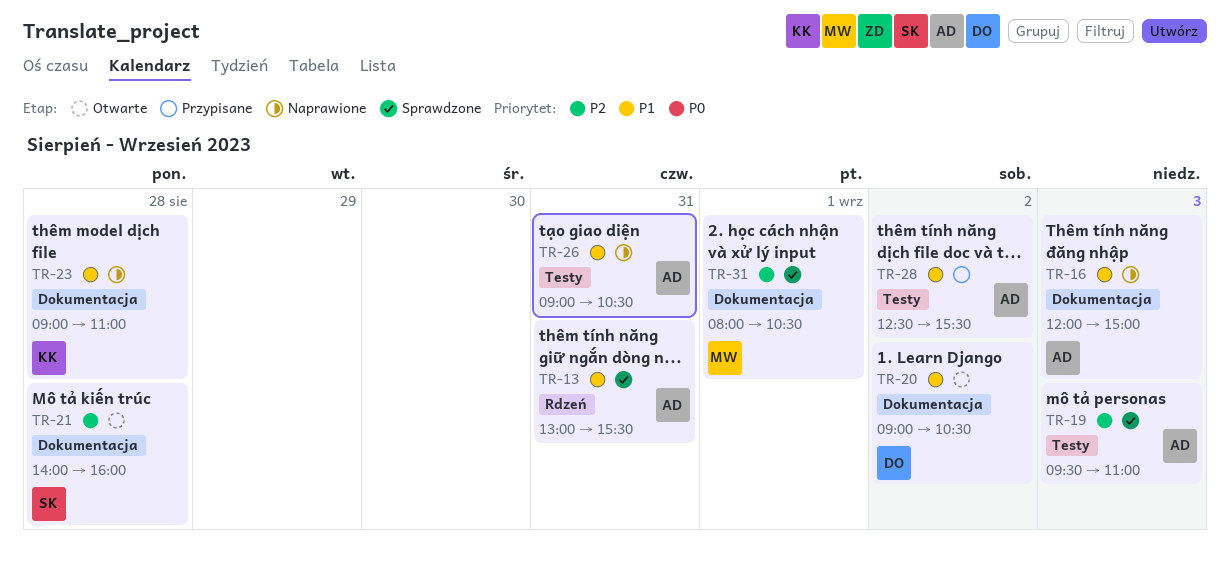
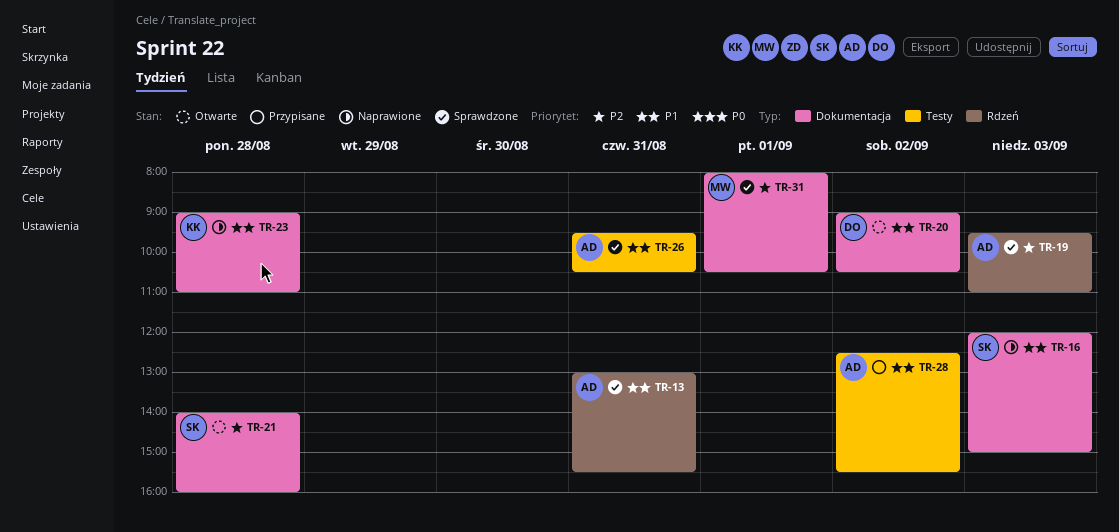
TR-16, owner: AD -> SK
TR-19, label: Testy -> Rdzeń
TR-26, status: Naprawione -> Sprawdzone
TR-26, begins: 09:00 -> 09:30

